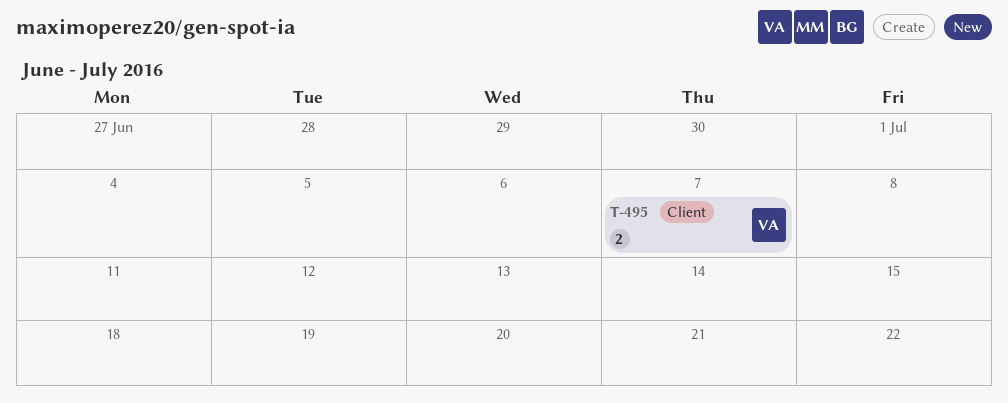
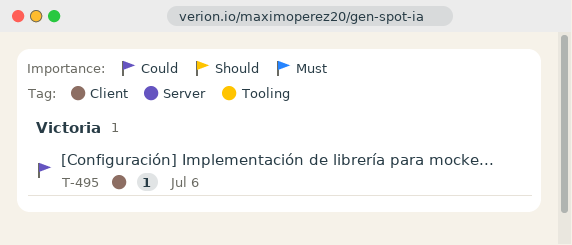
T-495, estimate: 2 -> 1
T-495, due: Jul 7 -> Jul 6

